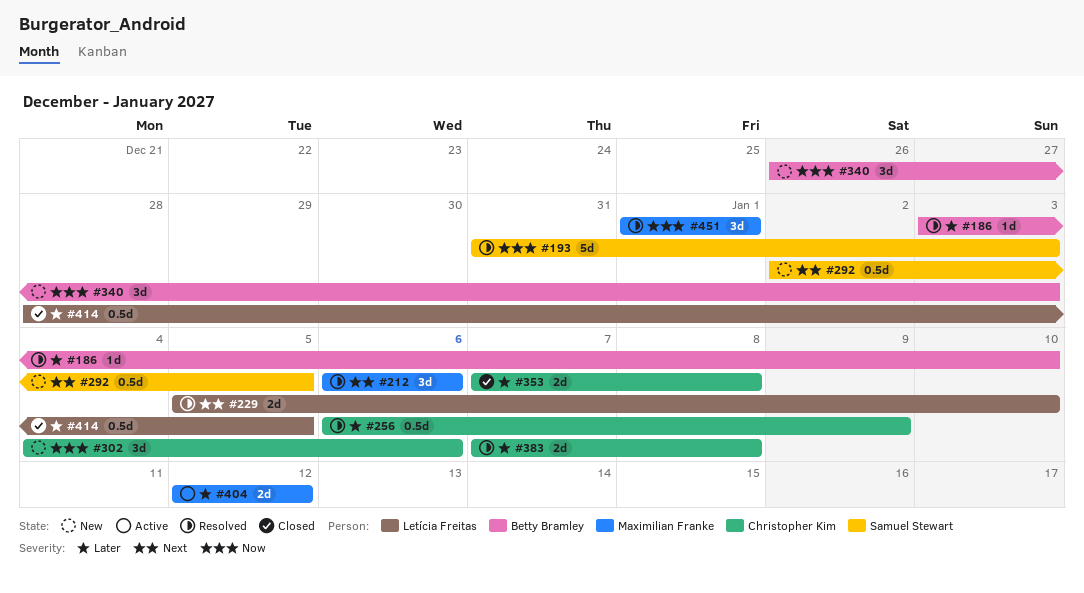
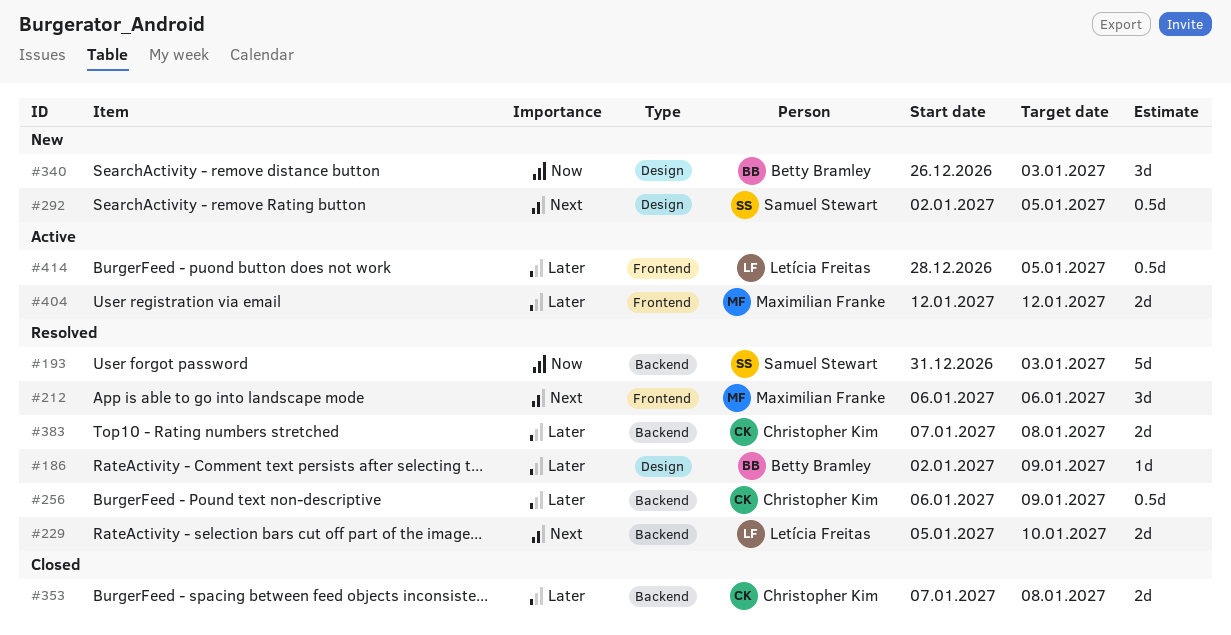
#186, start: Jan 3 -> Jan 2
#186, due: Jan 10 -> Jan 9
#302: present -> none
#414, status: Closed -> Active
#451: present -> none

